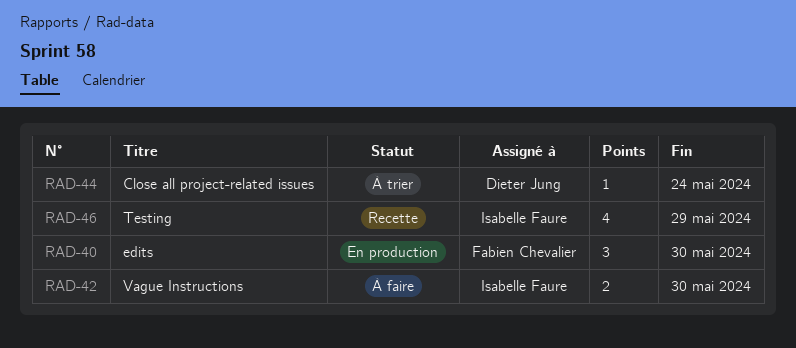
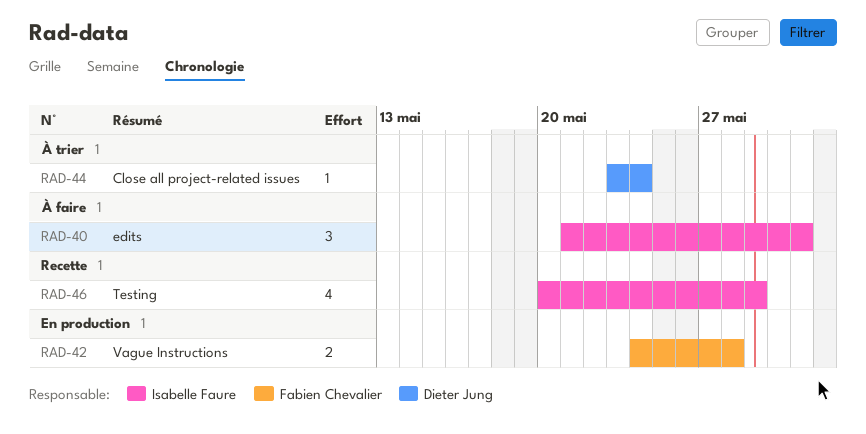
RAD-40, status: En production -> À faire
RAD-40, owner: Fabien Chevalier -> Isabelle Faure
RAD-40, due: May 30 -> May 31
RAD-42, status: À faire -> En production
RAD-42, owner: Isabelle Faure -> Fabien Chevalier
RAD-42, due: May 30 -> May 28

